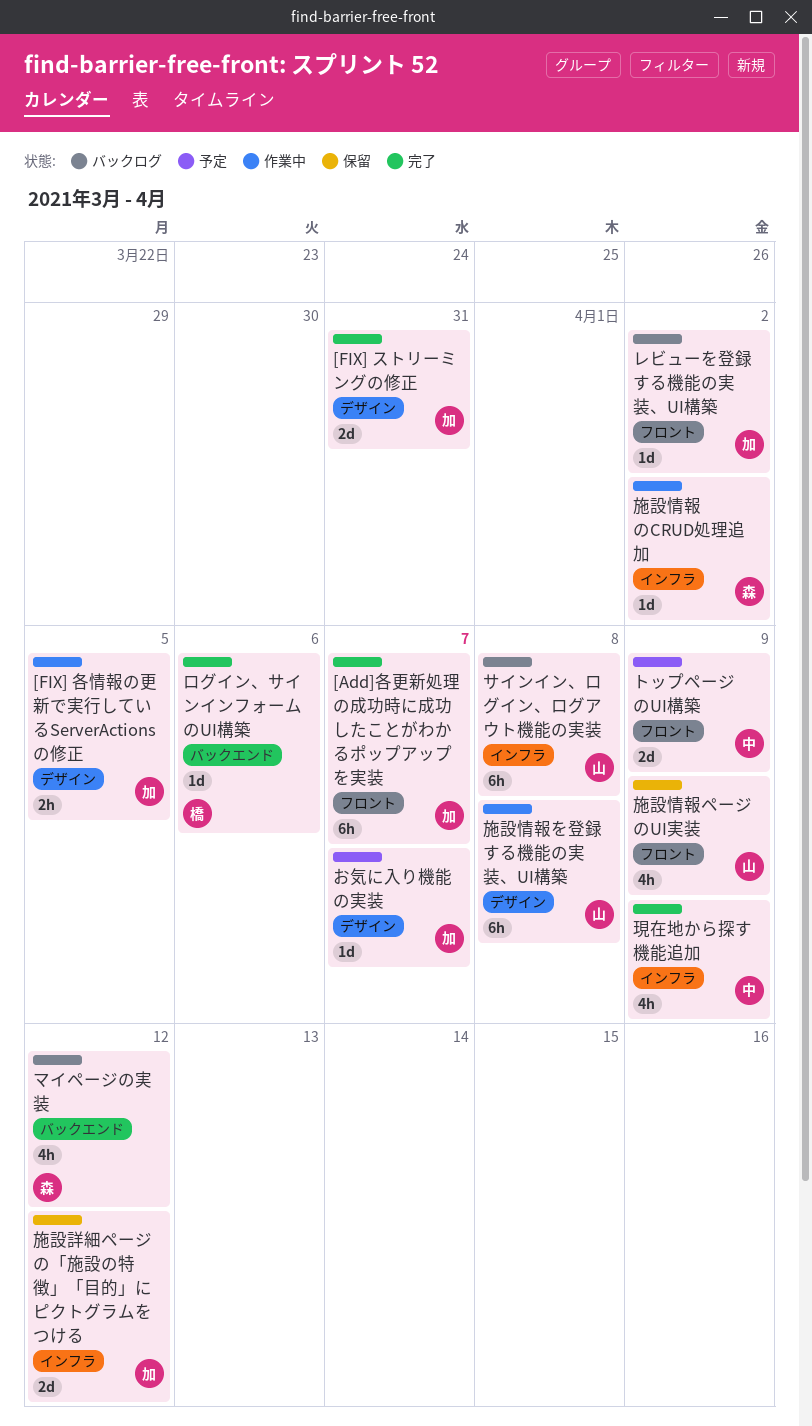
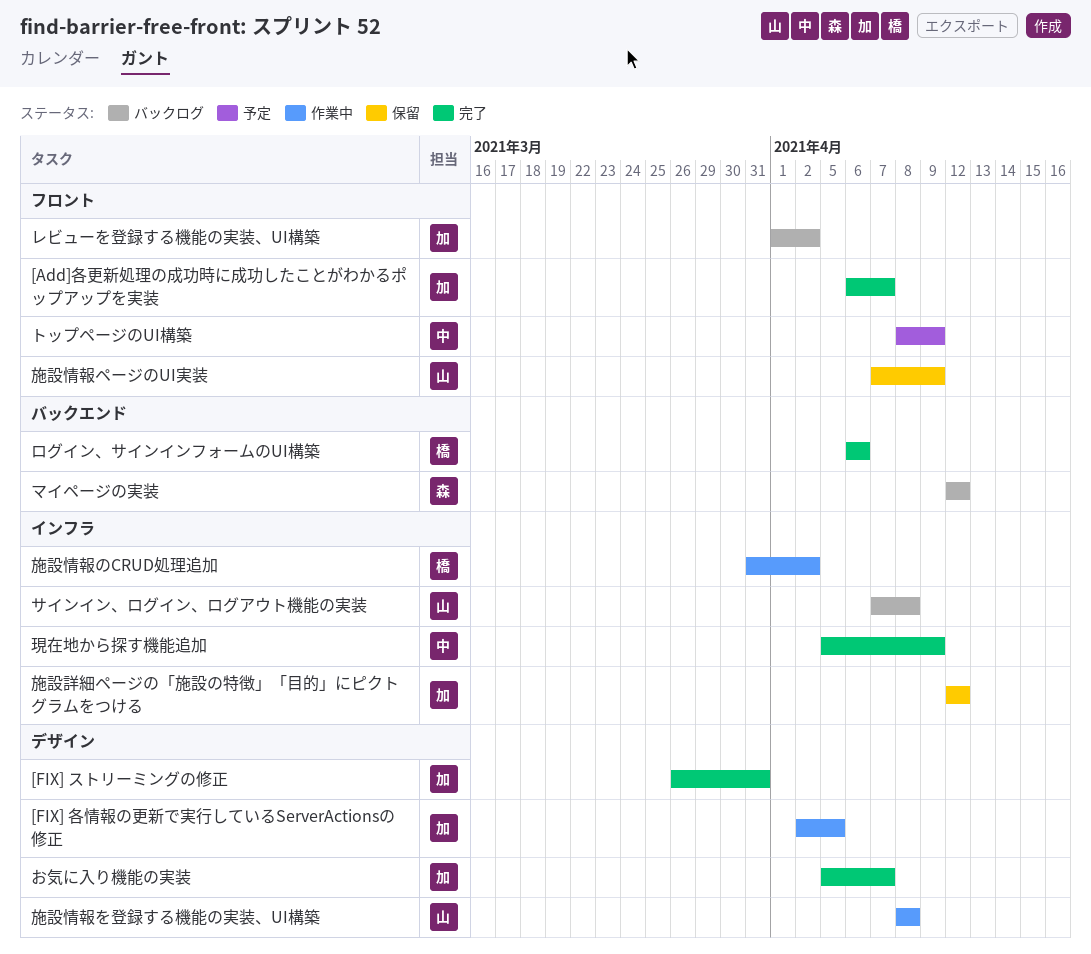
お気に入り機能の実装, status: 予定 -> 完了
施設情報のCRUD処理追加, owner: 森 -> 橋

